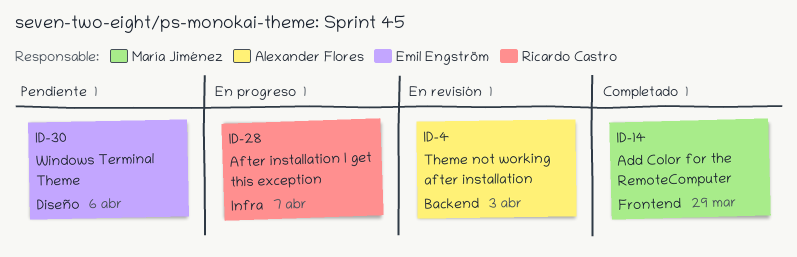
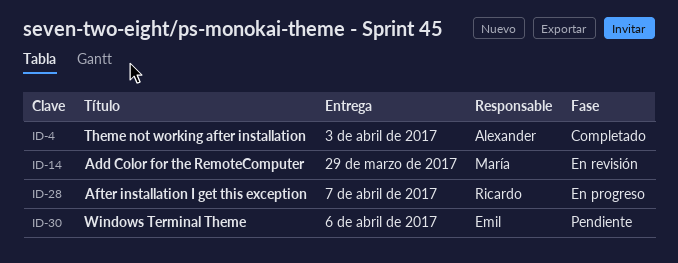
ID-4, status: En revisión -> Completado
ID-14, status: Completado -> En revisión

